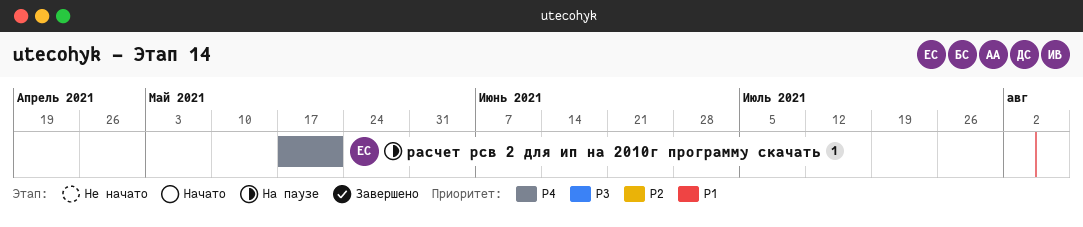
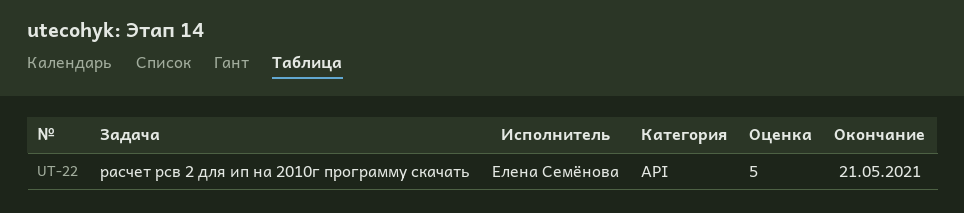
расчет рсв 2 для ип на 2010г программу скачать, estimate: 1 -> 5

